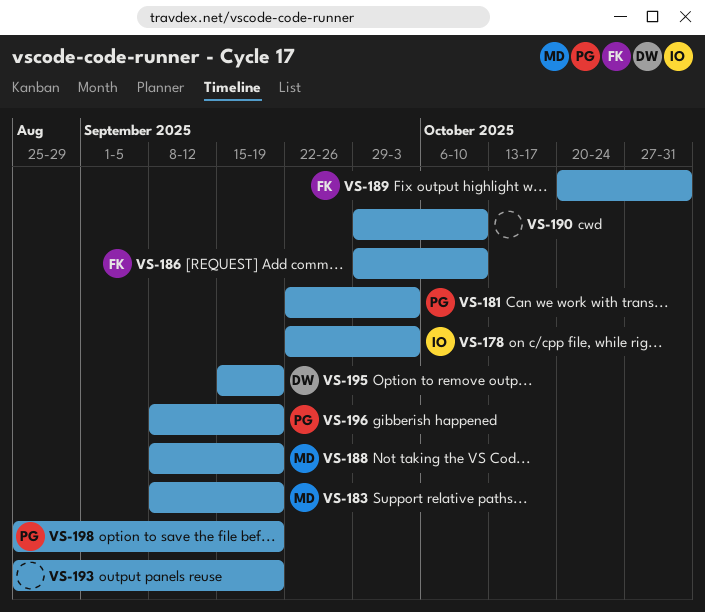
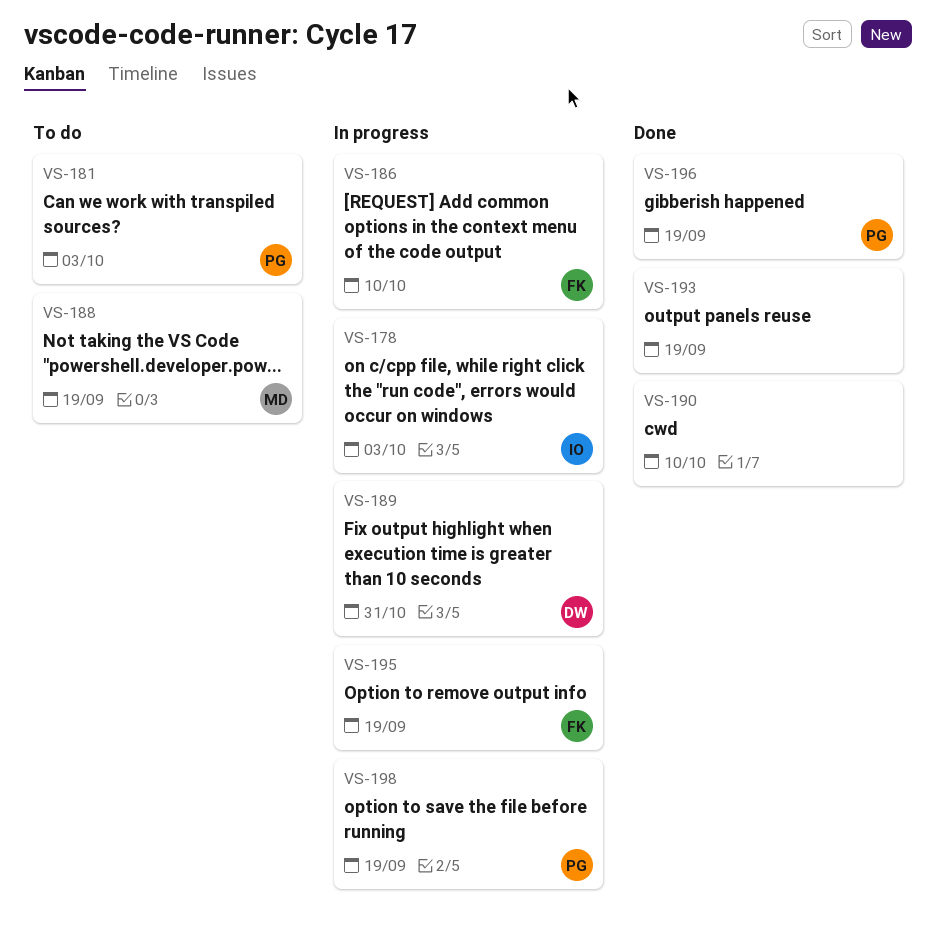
VS-183: present -> none
VS-189, owner: FK -> DW
VS-195, owner: DW -> FK

